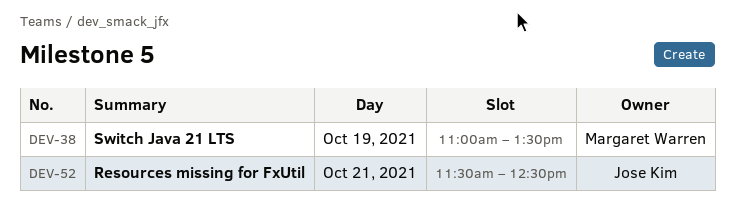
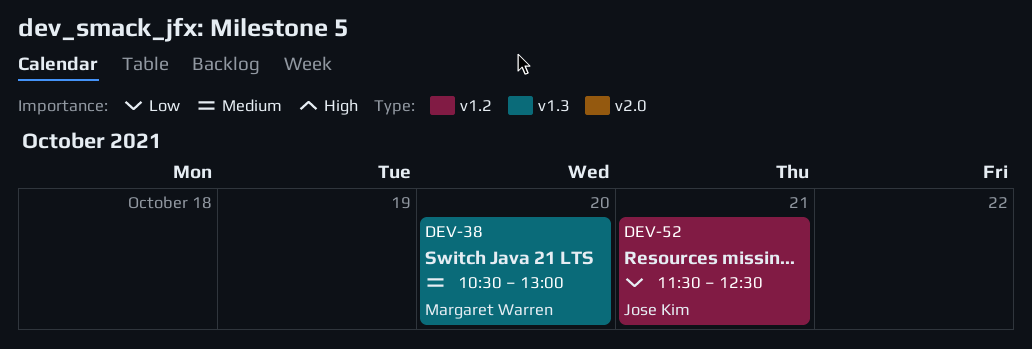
DEV-38, day: Oct 19 -> Oct 20
DEV-38, begins: 11:00 -> 10:30
DEV-38, ends: 13:30 -> 13:00

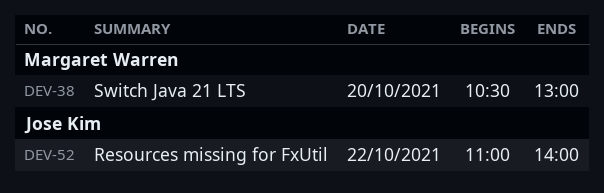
DEV-52, day: Oct 21 -> Oct 22
DEV-52, begins: 11:30 -> 11:00
DEV-52, ends: 12:30 -> 14:00

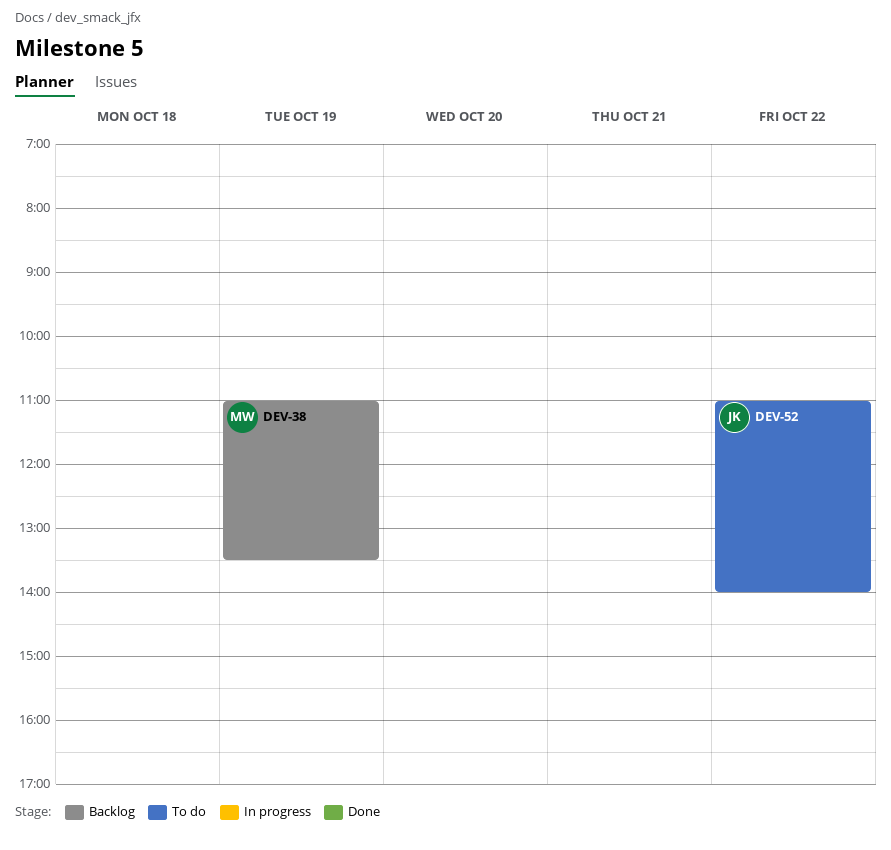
DEV-38, day: Oct 20 -> Oct 19
DEV-38, begins: 10:30 -> 11:00
DEV-38, ends: 13:00 -> 13:30

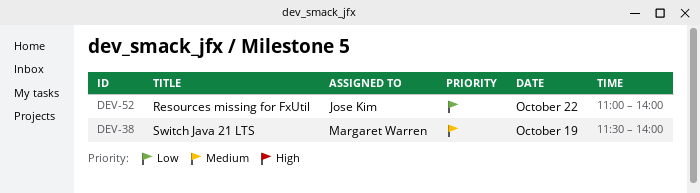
DEV-38, begins: 11:00 -> 11:30
DEV-38, ends: 13:30 -> 14:00

